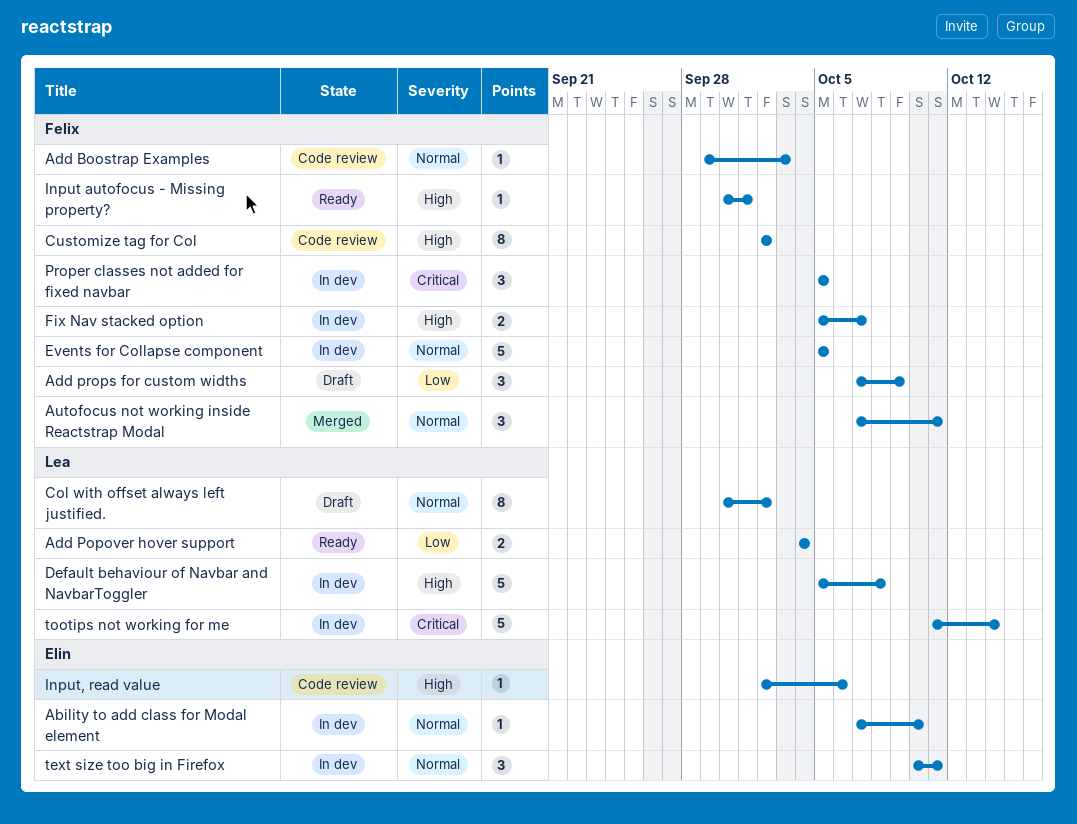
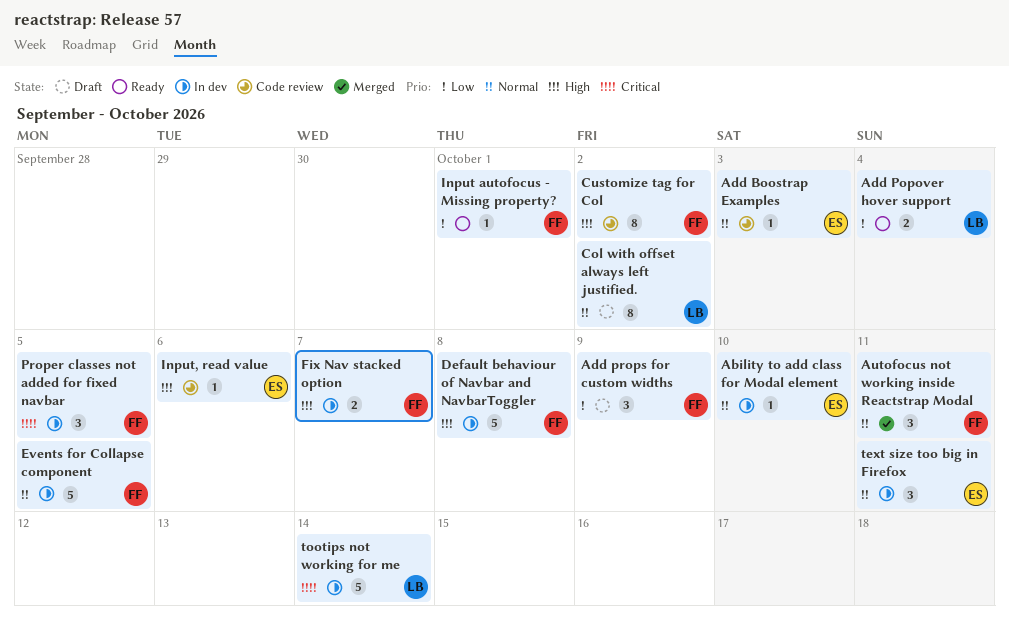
Add Boostrap Examples, owner: Felix -> Elin
Default behaviour of Navbar and NavbarToggler, owner: Lea -> Felix
Input autofocus - Missing property?, priority: High -> Low

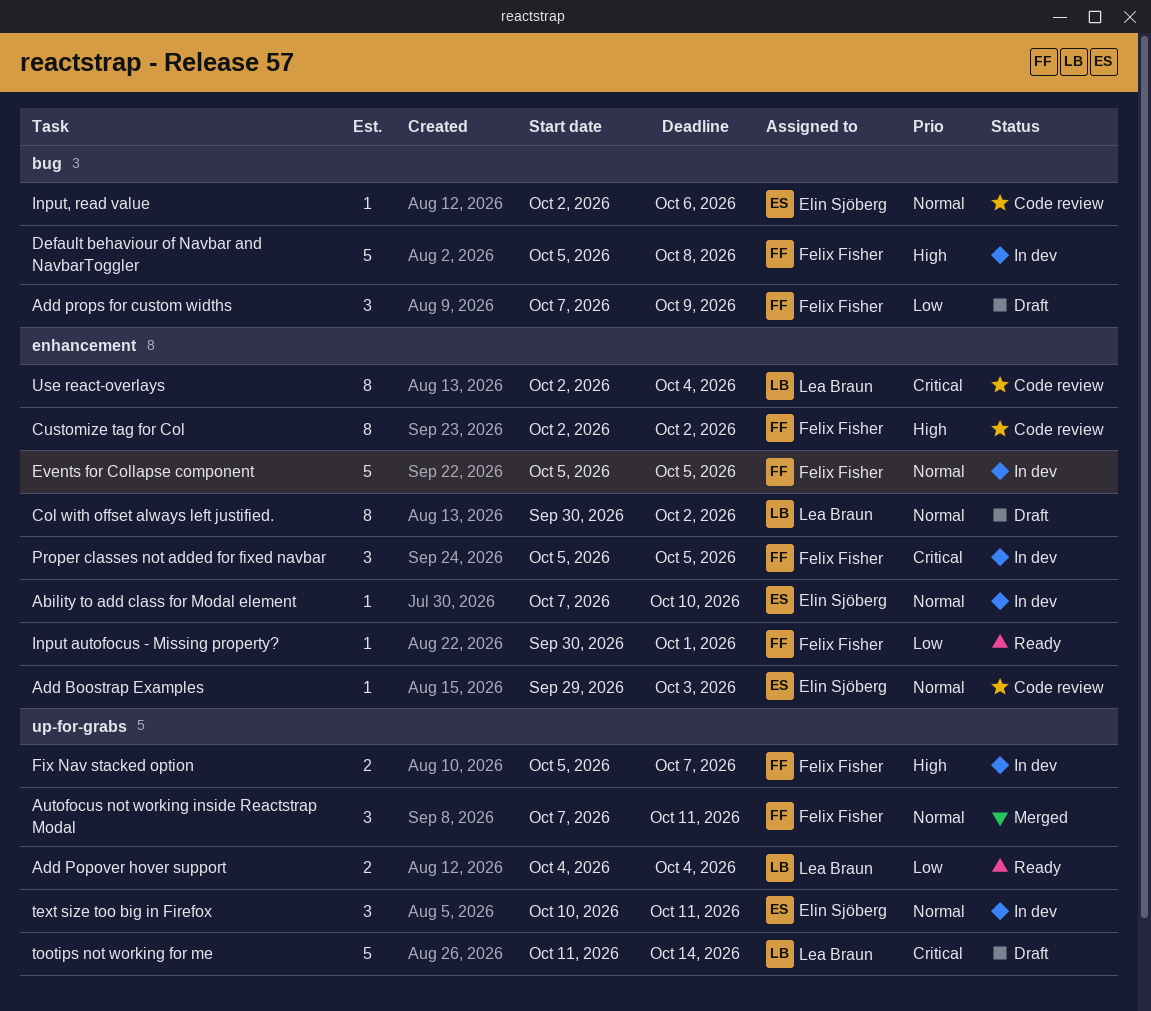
Input, read value, priority: High -> Normal
tootips not working for me, status: In dev -> Draft
Use react-overlays: none -> present

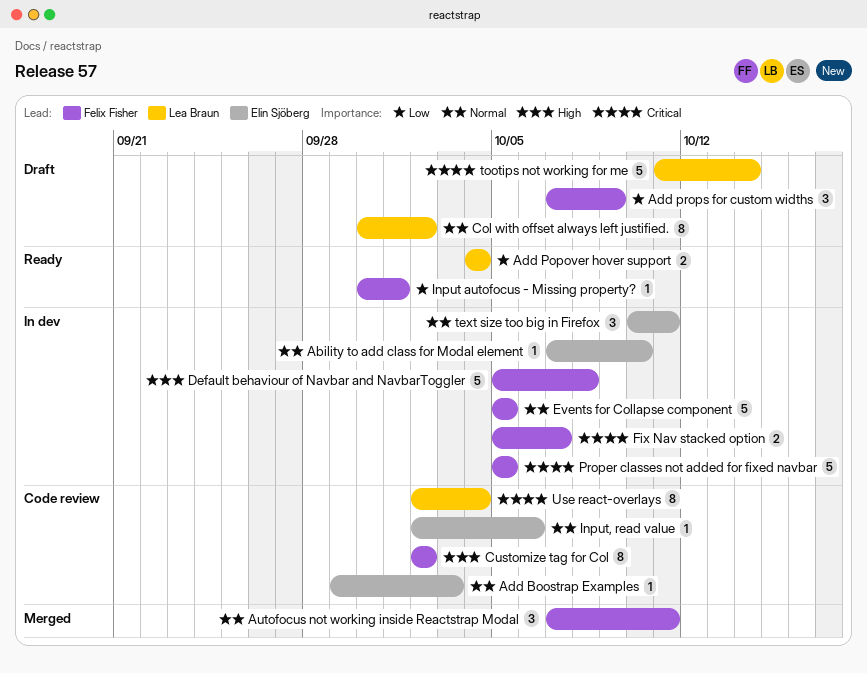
Fix Nav stacked option, priority: High -> Critical
Proper classes not added for fixed navbar, estimate: 3 -> 5

